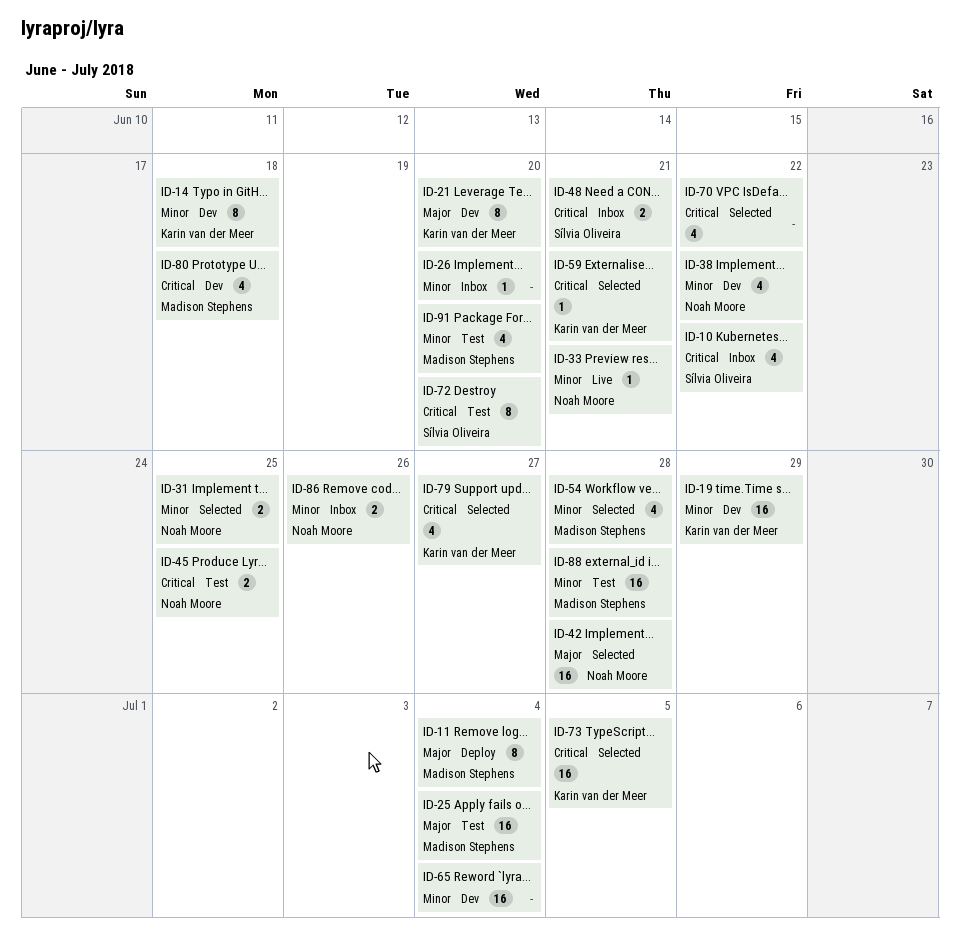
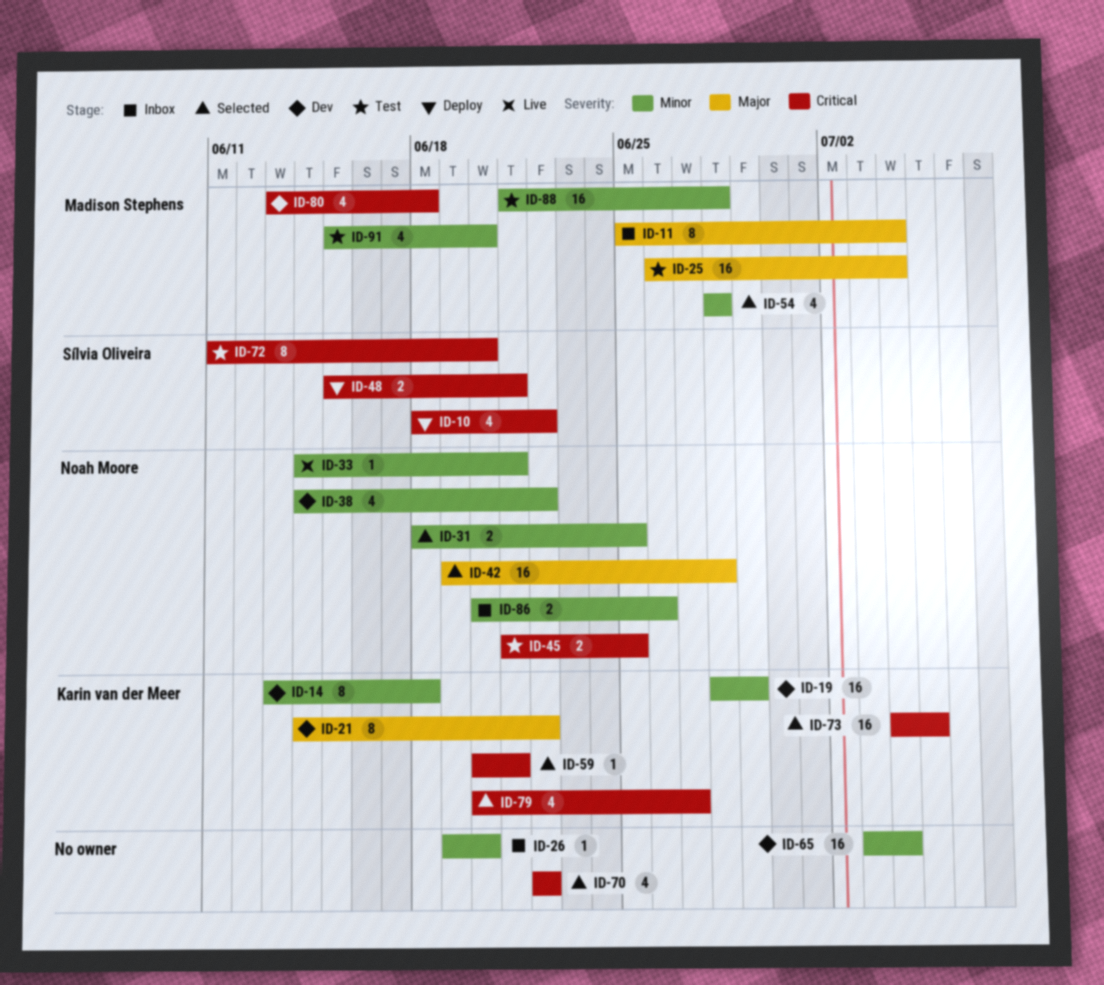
ID-10, status: Inbox -> Deploy
ID-11, status: Deploy -> Inbox
ID-21, due: Jun 20 -> Jun 22
ID-48, status: Inbox -> Deploy

